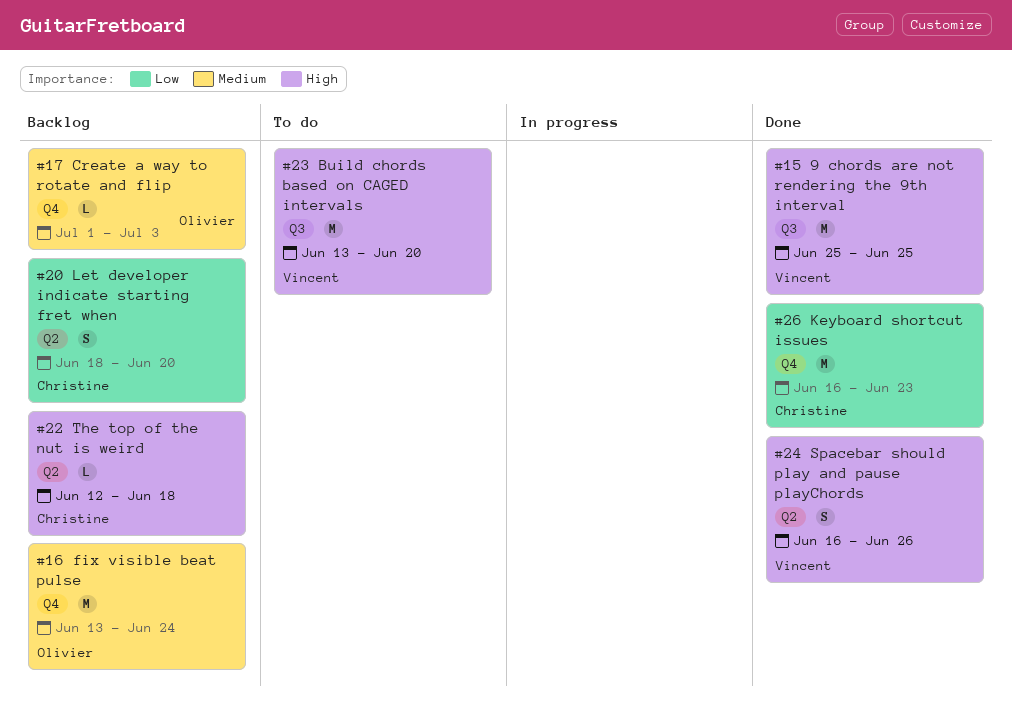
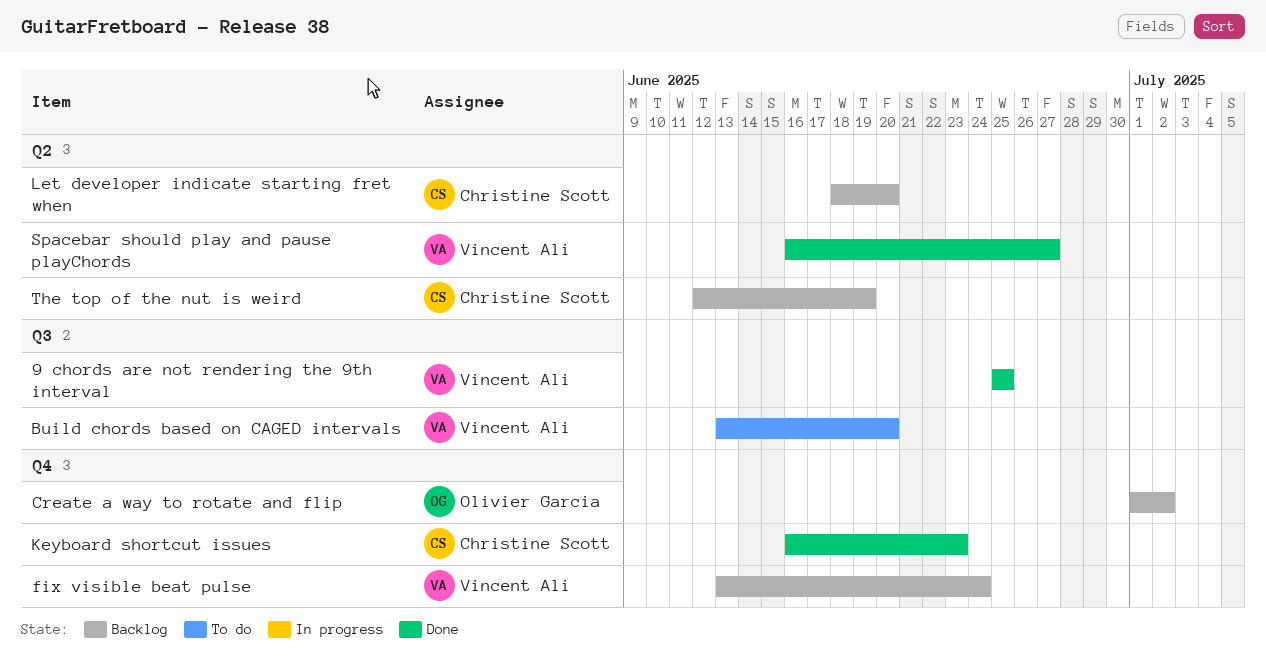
Create a way to rotate and flip, due: Jul 3 -> Jul 2
fix visible beat pulse, owner: Olivier Garcia -> Vincent Ali
Spacebar should play and pause playChords, due: Jun 26 -> Jun 27
The top of the nut is weird, due: Jun 18 -> Jun 19

